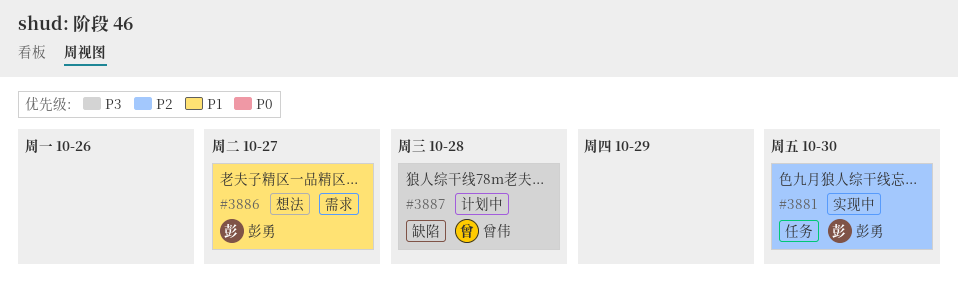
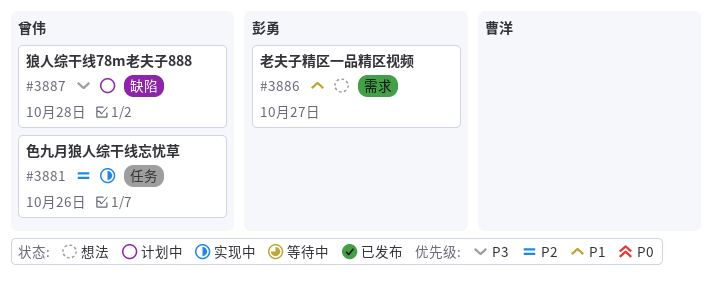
#3881, owner: 彭勇 -> 曾伟
#3881, due: Oct 30 -> Oct 26

